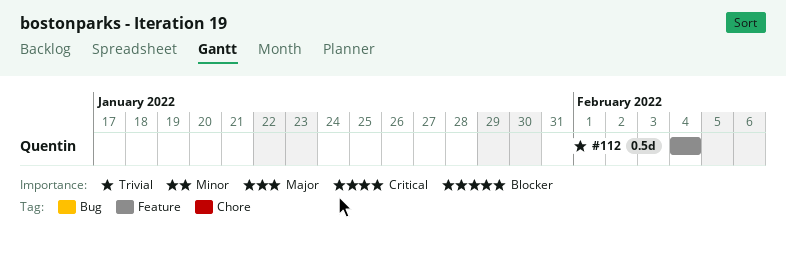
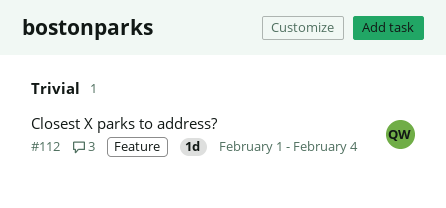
#112, estimate: 0.5d -> 1d
#112, start: Feb 4 -> Feb 1

